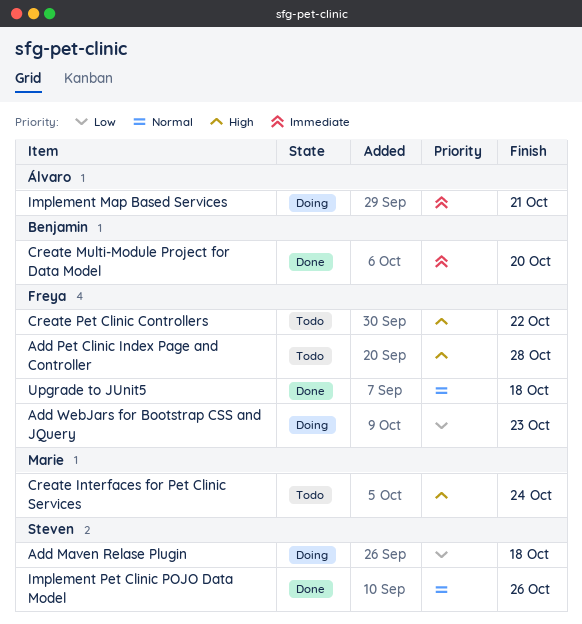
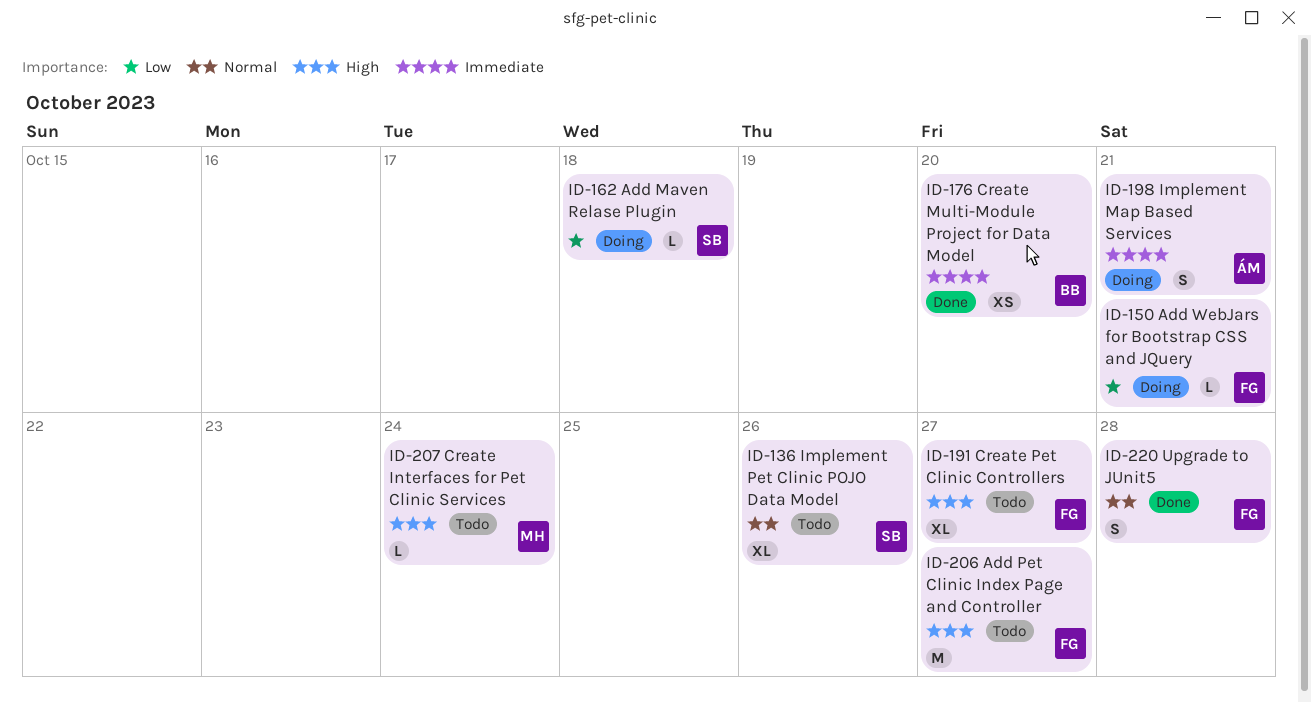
Add Pet Clinic Index Page and Controller, due: Oct 28 -> Oct 27
Add WebJars for Bootstrap CSS and JQuery, due: Oct 23 -> Oct 21
Create Pet Clinic Controllers, due: Oct 22 -> Oct 27
Implement Pet Clinic POJO Data Model, status: Done -> Todo
Upgrade to JUnit5, due: Oct 18 -> Oct 28

